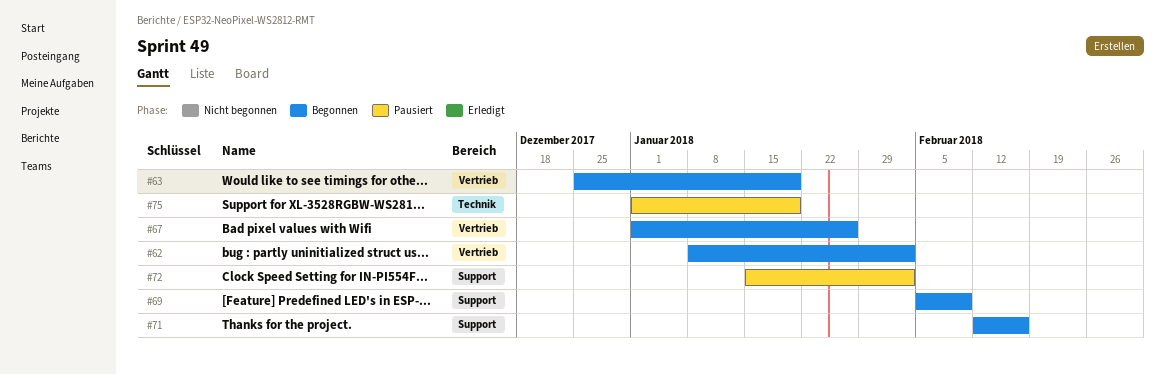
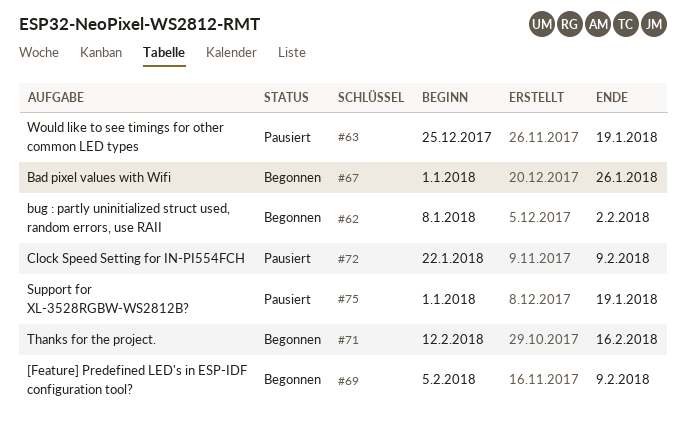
#63, status: Begonnen -> Pausiert
#72, start: Jan 15 -> Jan 22
#72, due: Feb 2 -> Feb 9

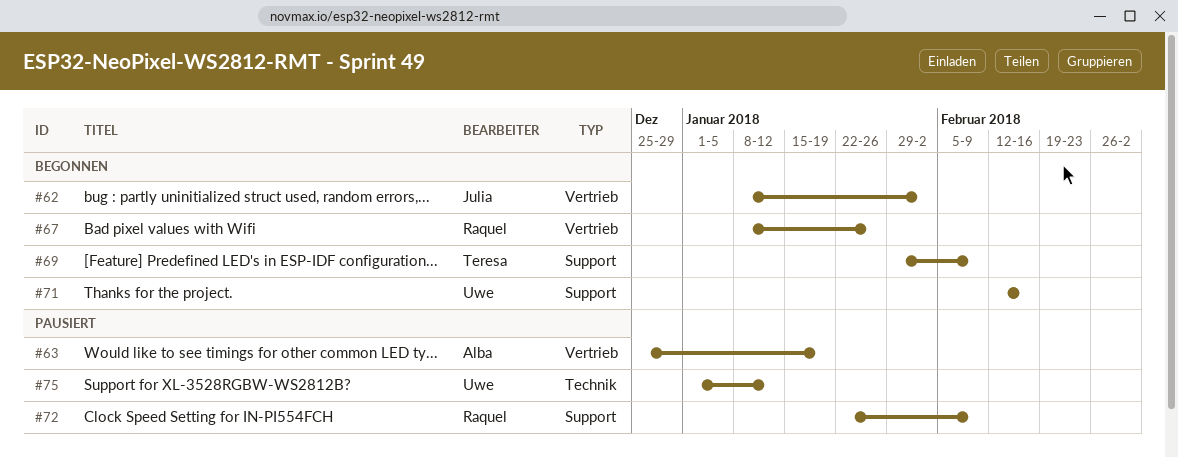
#67, start: Jan 1 -> Jan 8
#69, start: Feb 5 -> Jan 29
#75, due: Jan 19 -> Jan 12

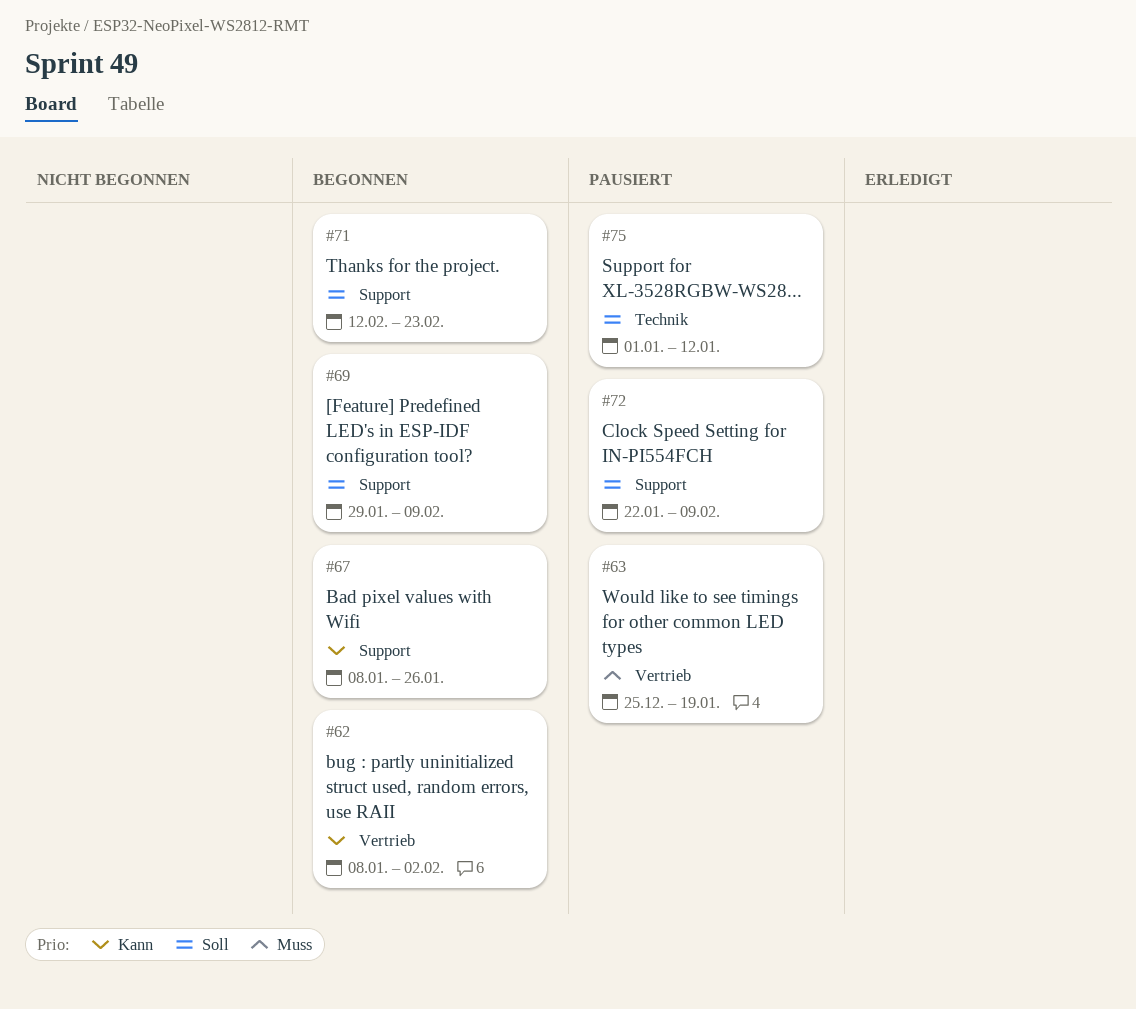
#67, label: Vertrieb -> Support
#71, due: Feb 16 -> Feb 23

